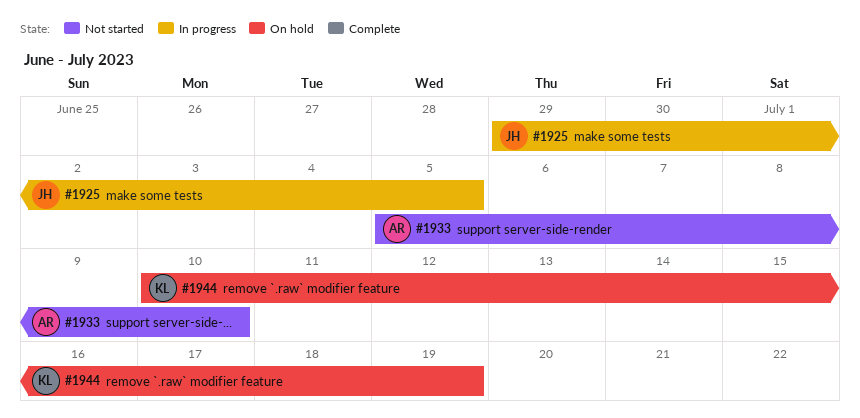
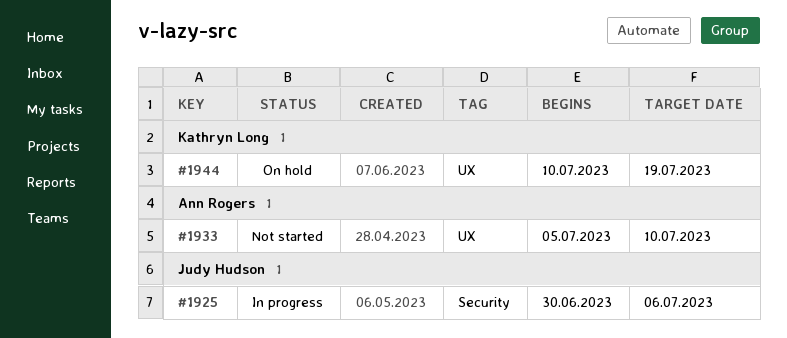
#1925, start: Jun 29 -> Jun 30
#1925, due: Jul 5 -> Jul 6

